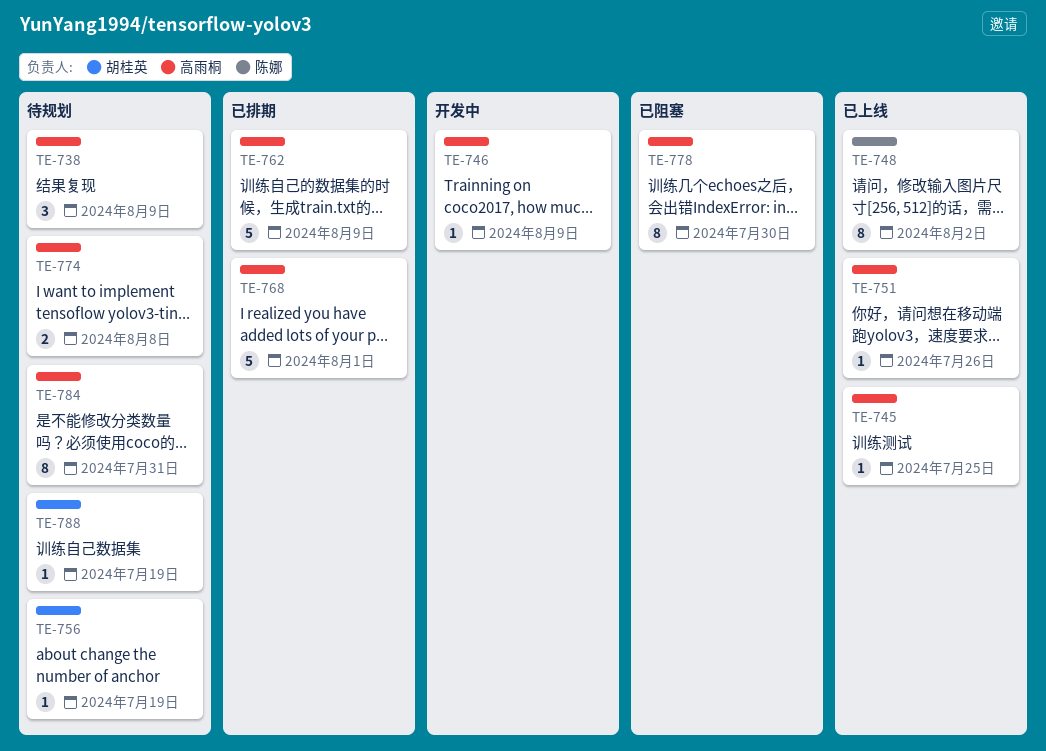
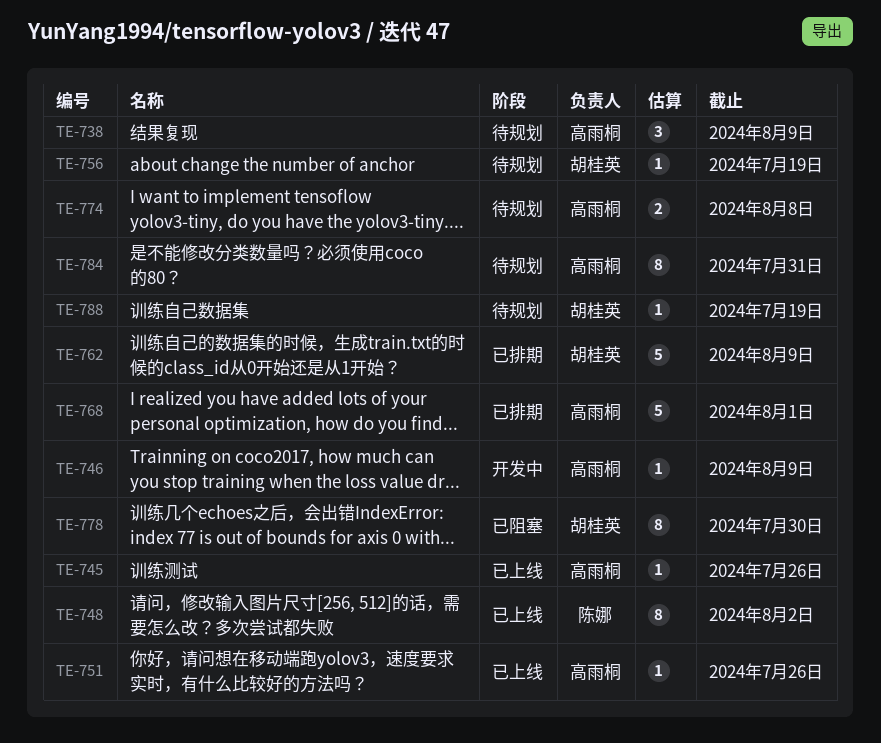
TE-745, due: Jul 25 -> Jul 26
TE-762, owner: 高雨桐 -> 胡桂英
TE-778, owner: 高雨桐 -> 胡桂英

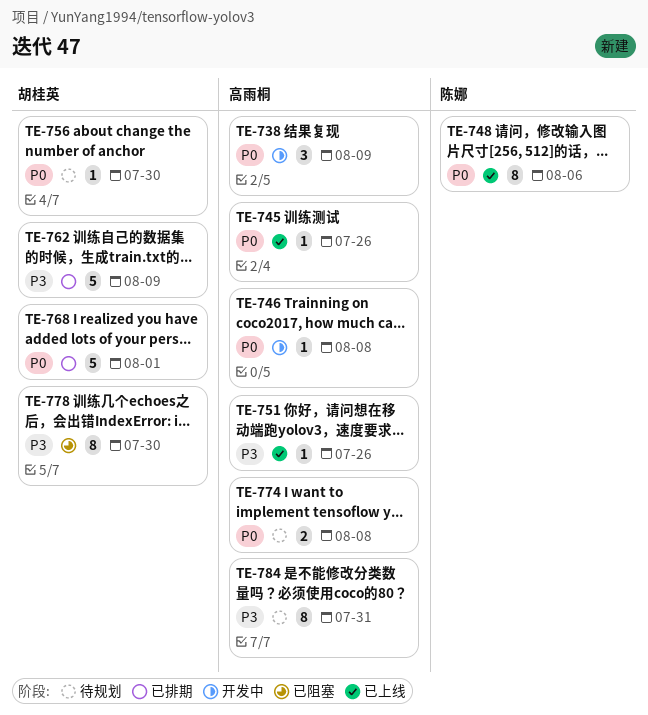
TE-738, status: 待规划 -> 开发中
TE-746, due: Aug 9 -> Aug 8
TE-748, due: Aug 2 -> Aug 6
TE-756, due: Jul 19 -> Jul 30
TE-768, owner: 高雨桐 -> 胡桂英
TE-788: present -> none

